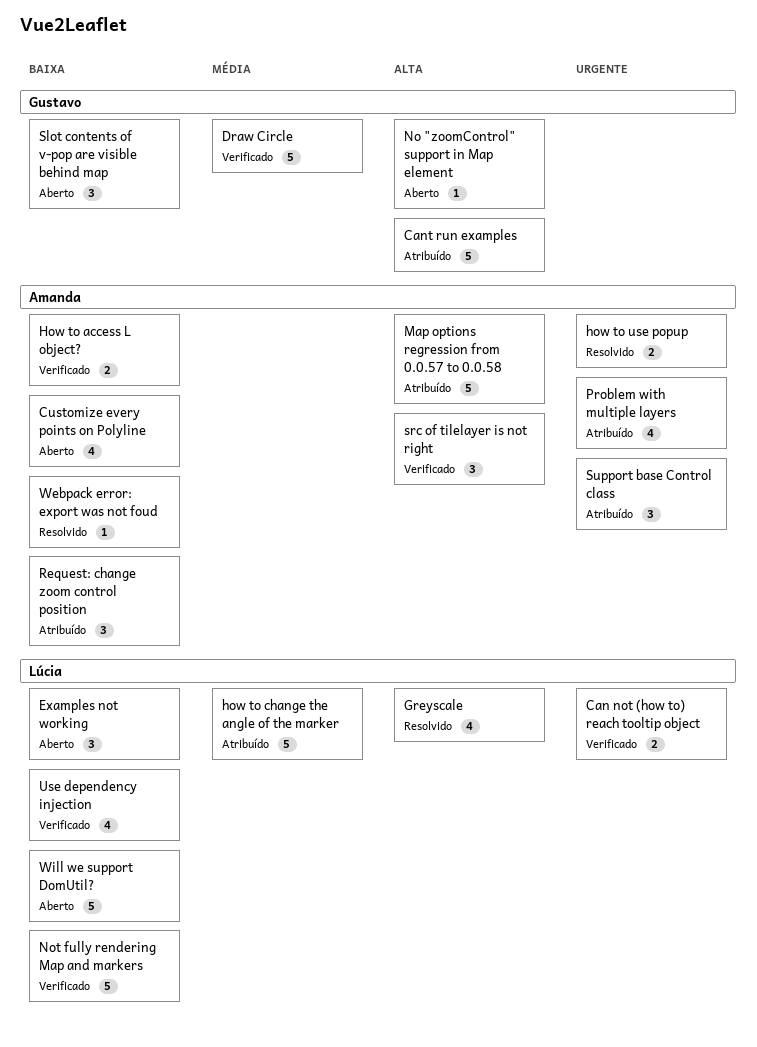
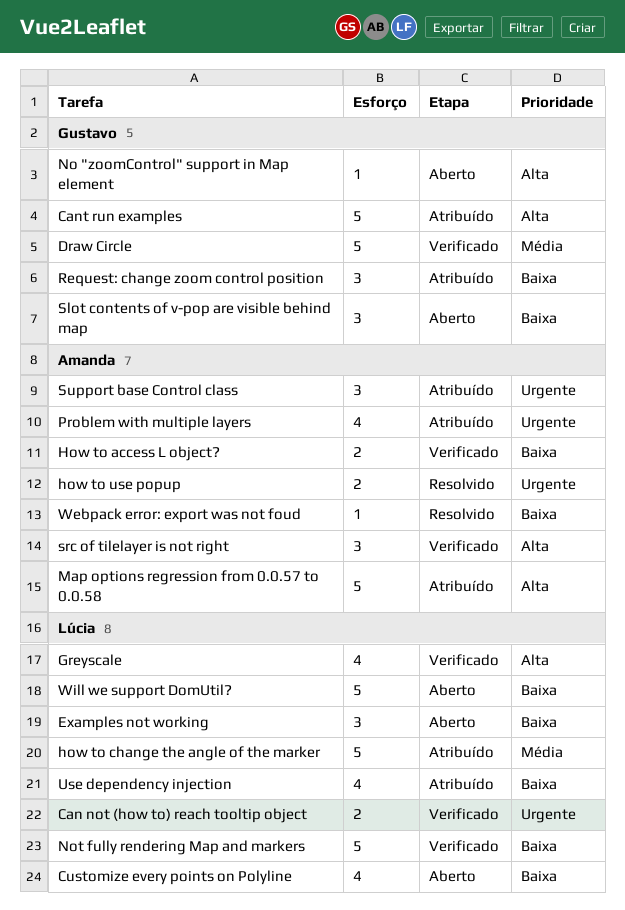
Customize every points on Polyline, owner: Amanda -> Lúcia
Greyscale, status: Resolvido -> Verificado
Request: change zoom control position, owner: Amanda -> Gustavo
Use dependency injection, status: Verificado -> Atribuído

